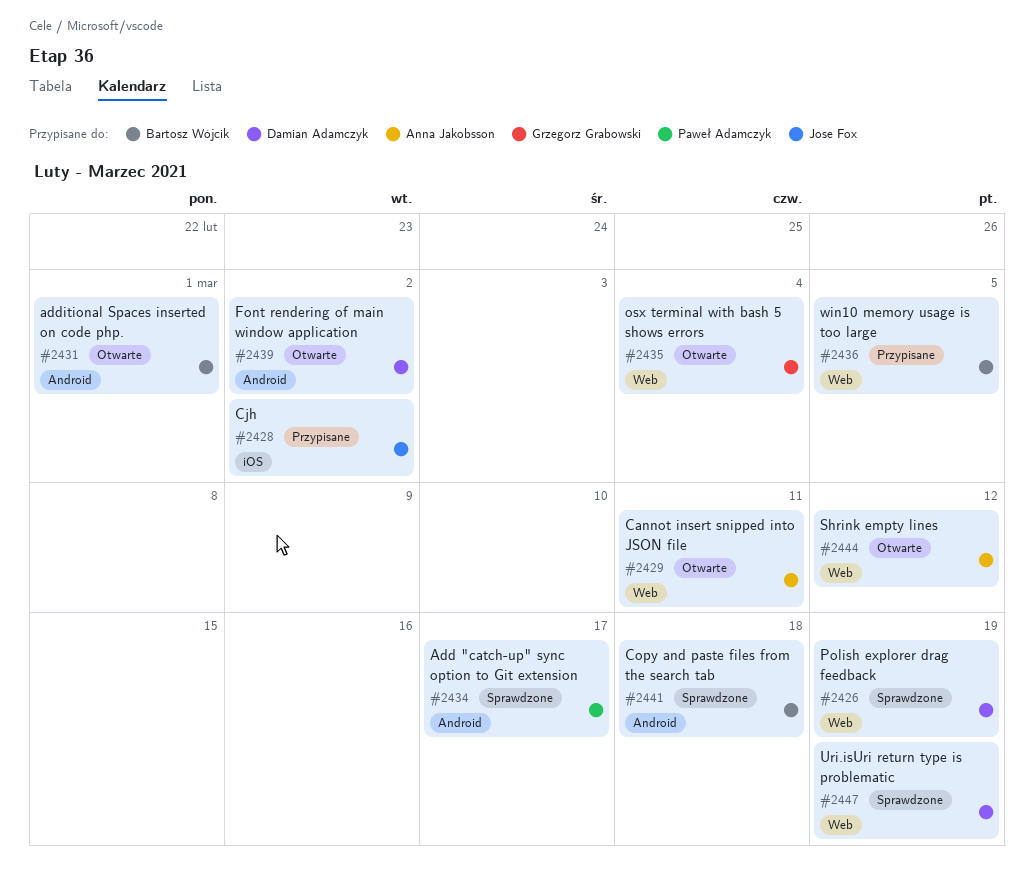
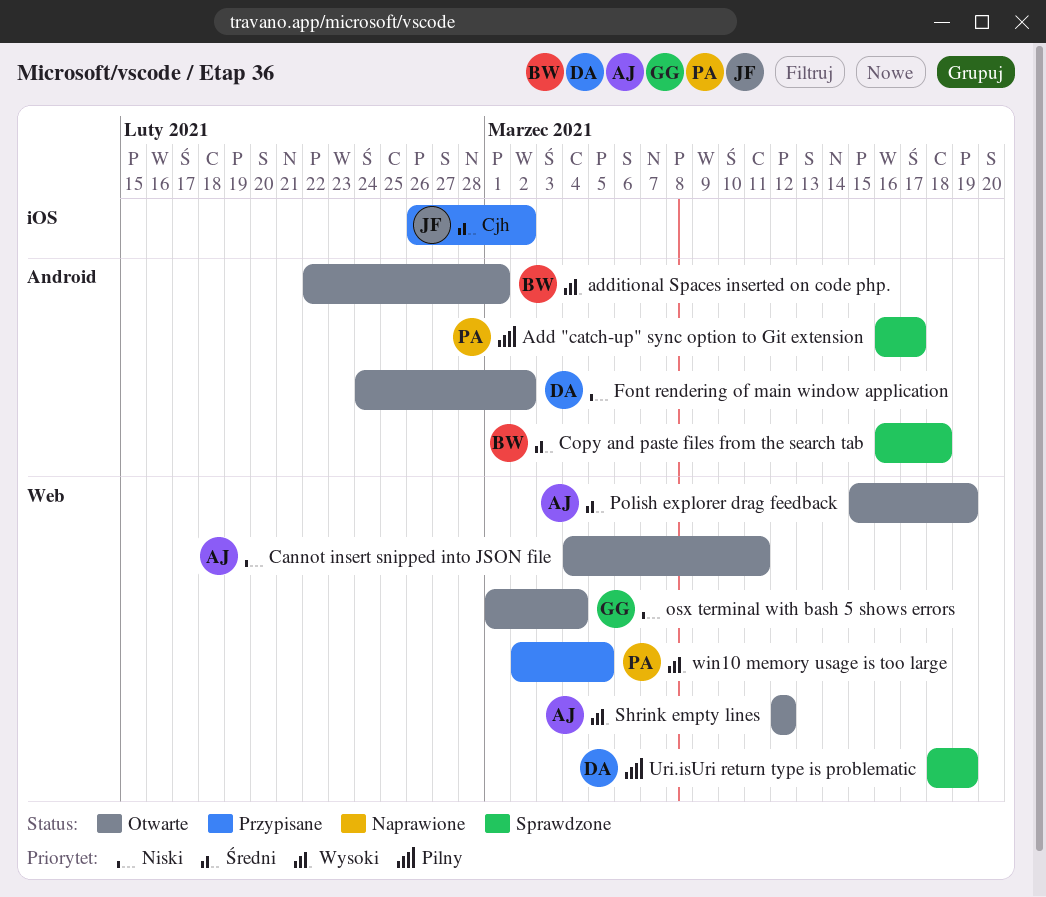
Polish explorer drag feedback, status: Sprawdzone -> Otwarte
Polish explorer drag feedback, owner: Damian Adamczyk -> Anna Jakobsson
win10 memory usage is too large, owner: Bartosz Wójcik -> Paweł Adamczyk

